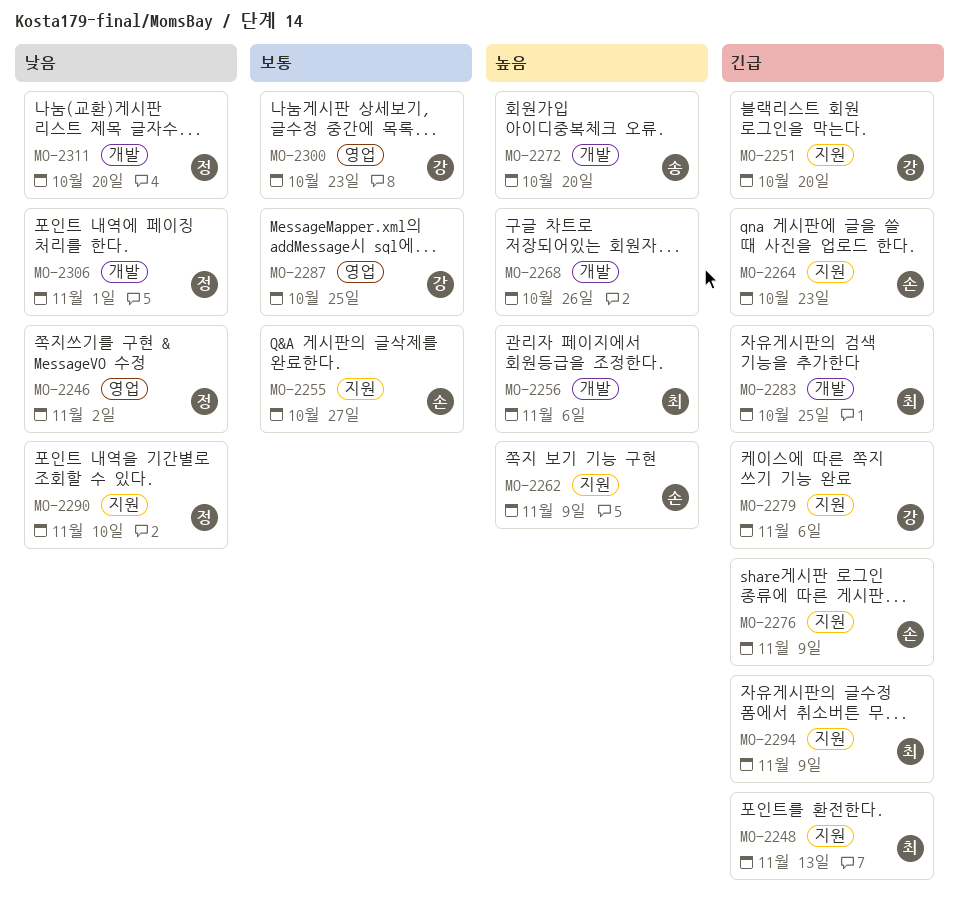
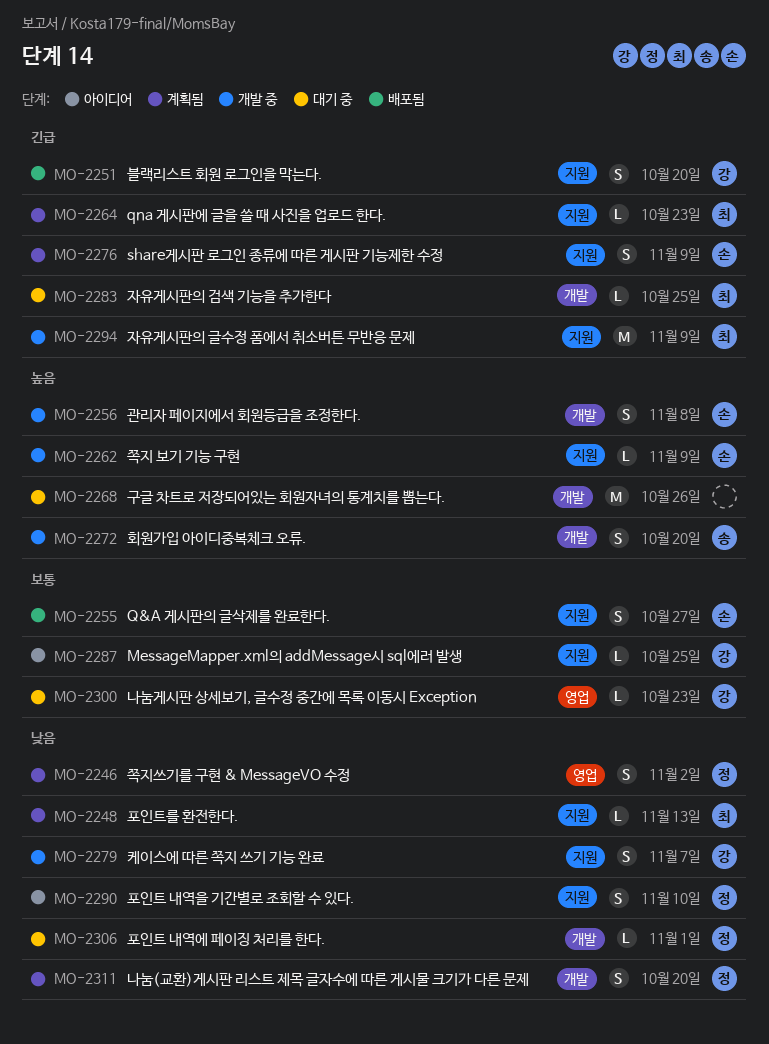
MO-2248, priority: 긴급 -> 낮음
MO-2256, owner: 최 -> 손
MO-2256, due: Nov 6 -> Nov 8
MO-2264, owner: 손 -> 최
MO-2279, priority: 긴급 -> 낮음
MO-2279, due: Nov 6 -> Nov 7
MO-2287, label: 영업 -> 지원

